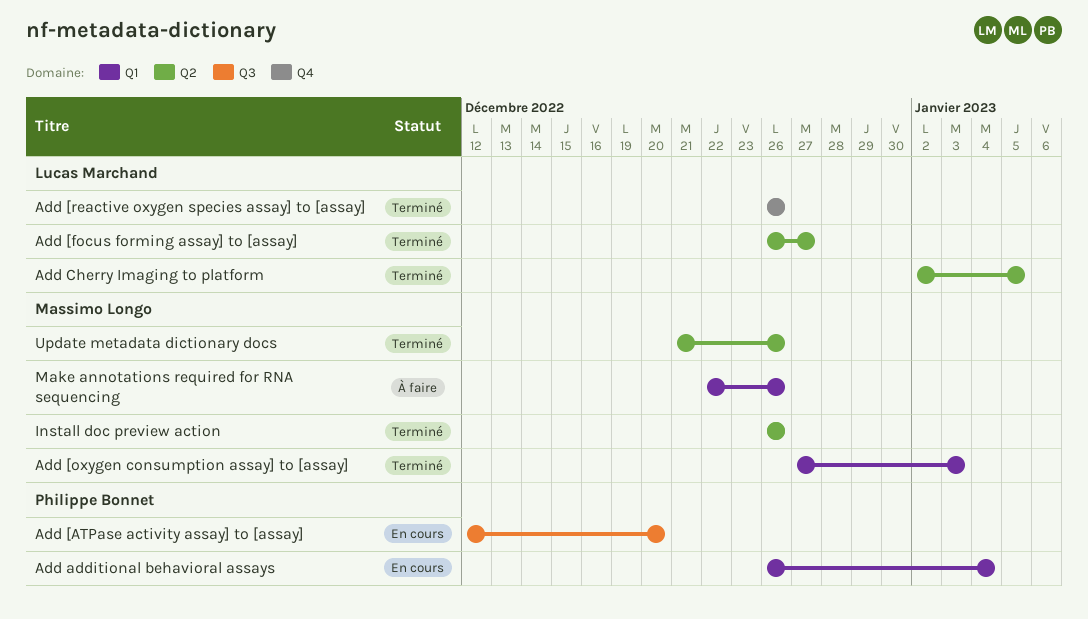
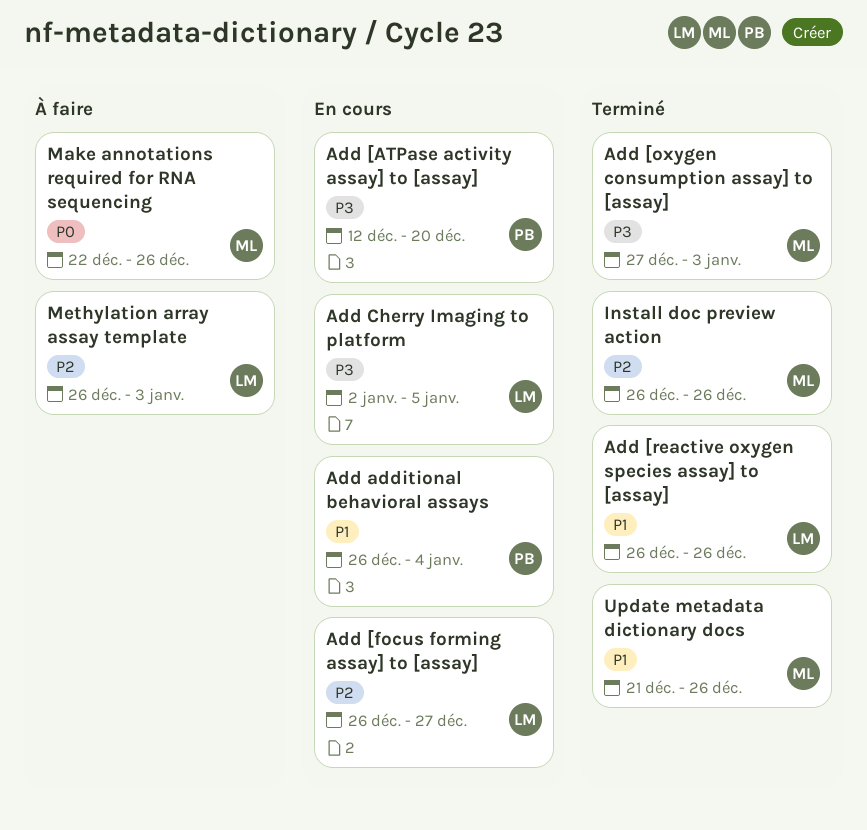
Add [focus forming assay] to [assay], status: Terminé -> En cours
Add Cherry Imaging to platform, status: Terminé -> En cours
Methylation array assay template: none -> present

